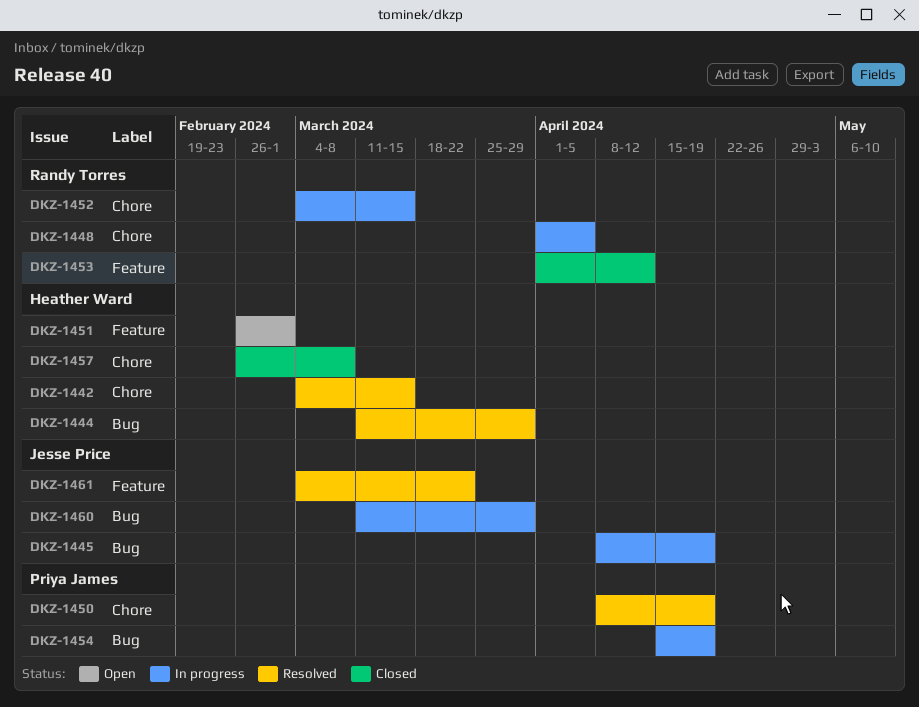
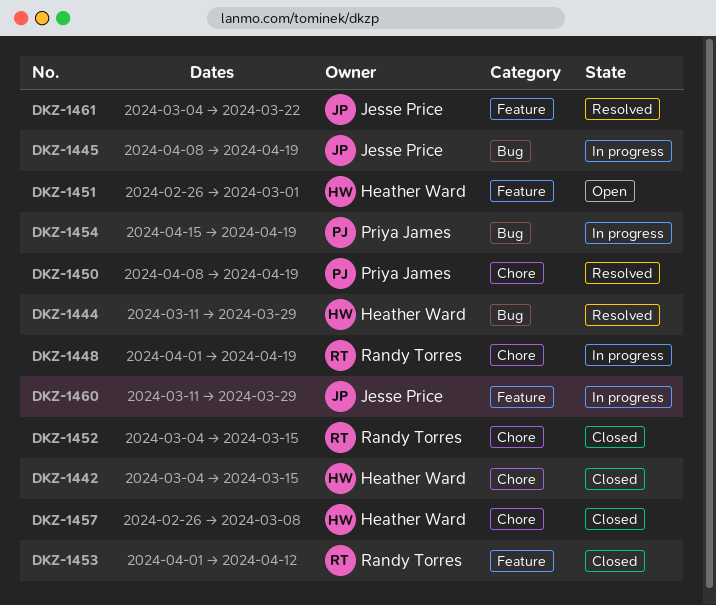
DKZ-1442, status: Resolved -> Closed
DKZ-1448, due: Apr 5 -> Apr 19
DKZ-1452, status: In progress -> Closed
DKZ-1460, label: Bug -> Feature

